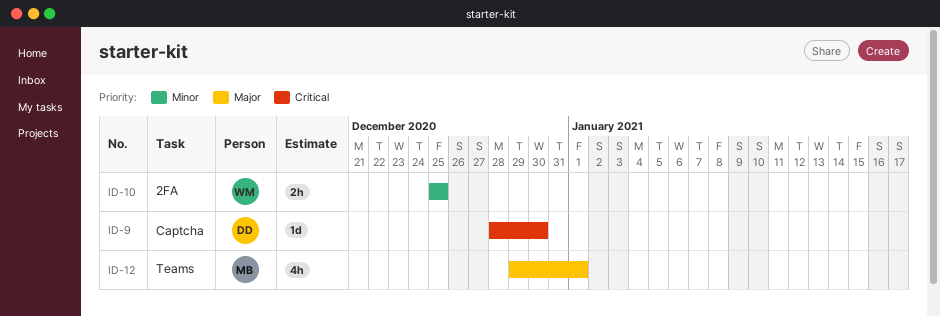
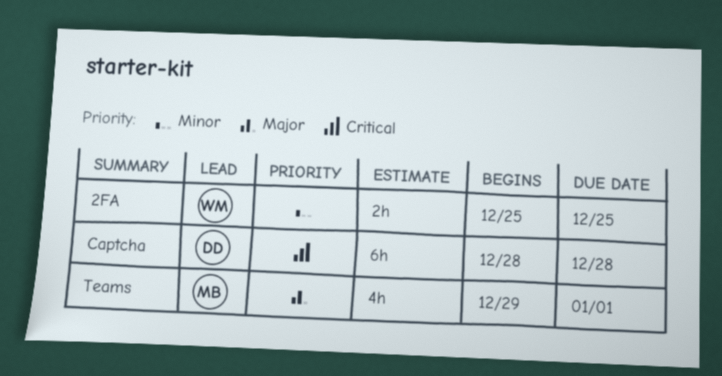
Captcha, estimate: 1d -> 6h
Captcha, due: Dec 30 -> Dec 28

